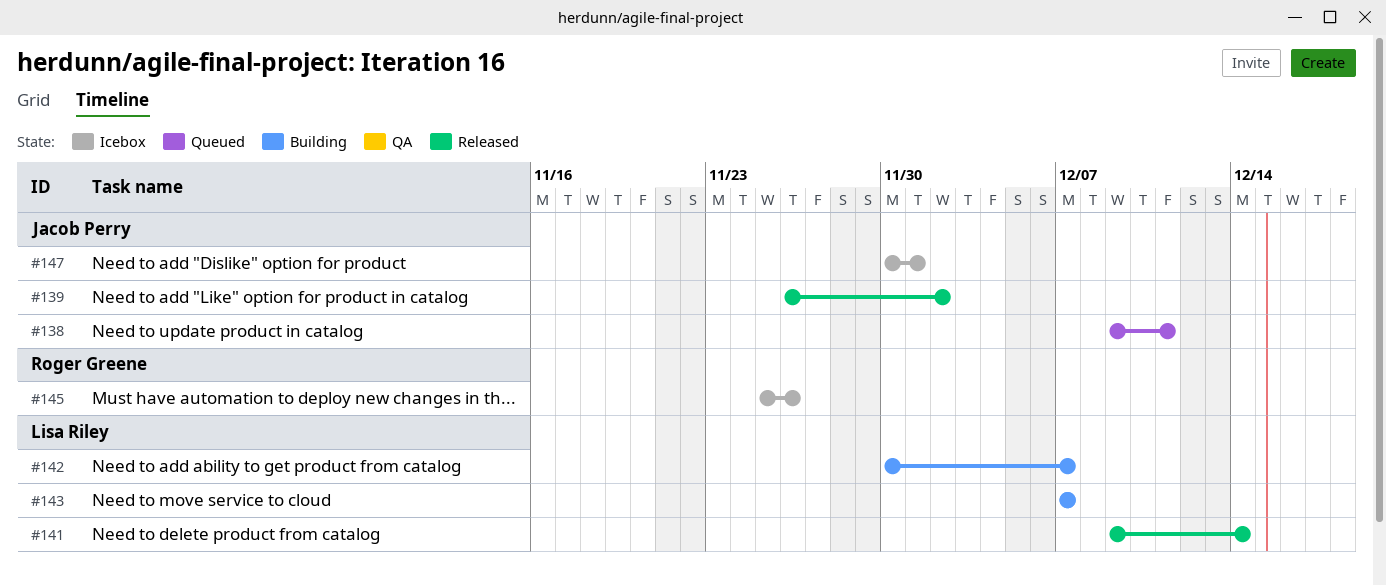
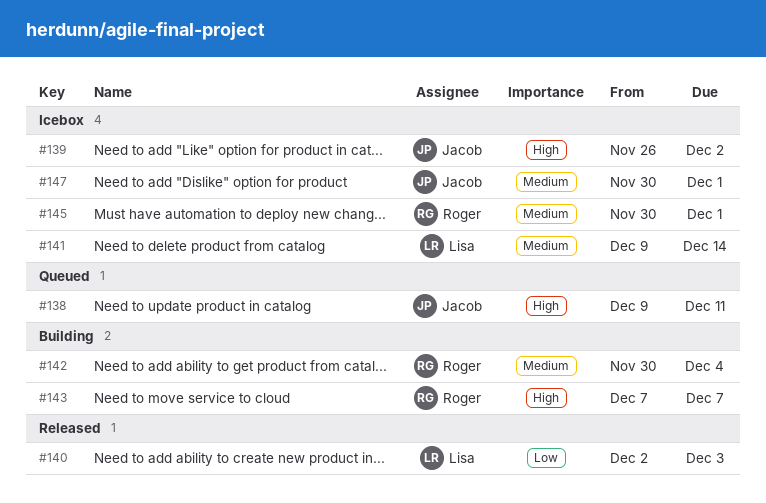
#139, status: Released -> Icebox
#140: none -> present
#141, status: Released -> Icebox
#142, owner: Lisa Riley -> Roger Greene
#142, due: Dec 7 -> Dec 4
#143, owner: Lisa Riley -> Roger Greene
#145, start: Nov 25 -> Nov 30
#145, due: Nov 26 -> Dec 1

